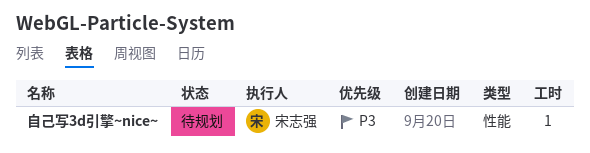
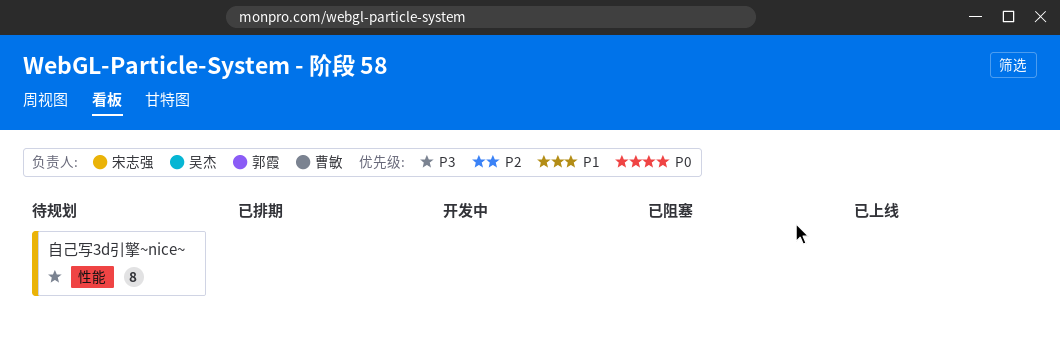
自己写3d引擎~nice~, estimate: 1 -> 8

